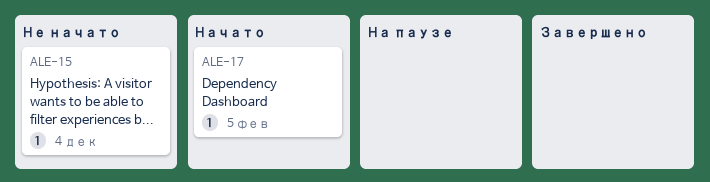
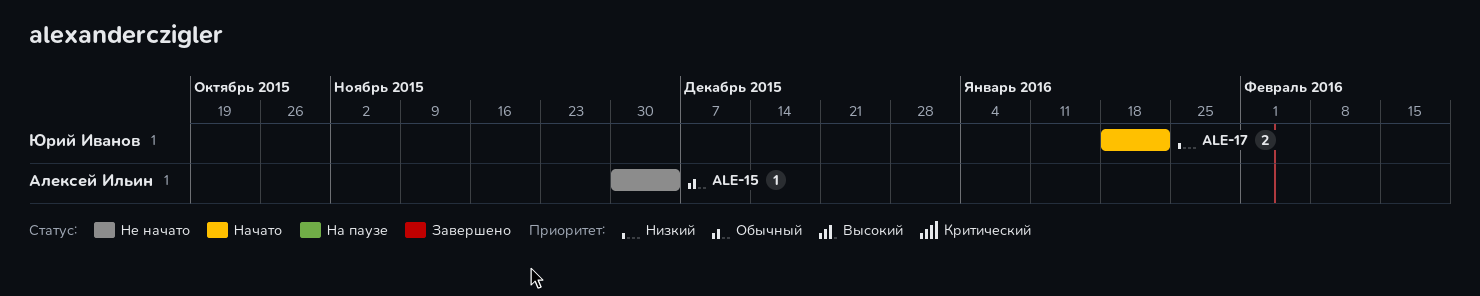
ALE-17, estimate: 1 -> 2
ALE-17, due: Feb 5 -> Jan 22

